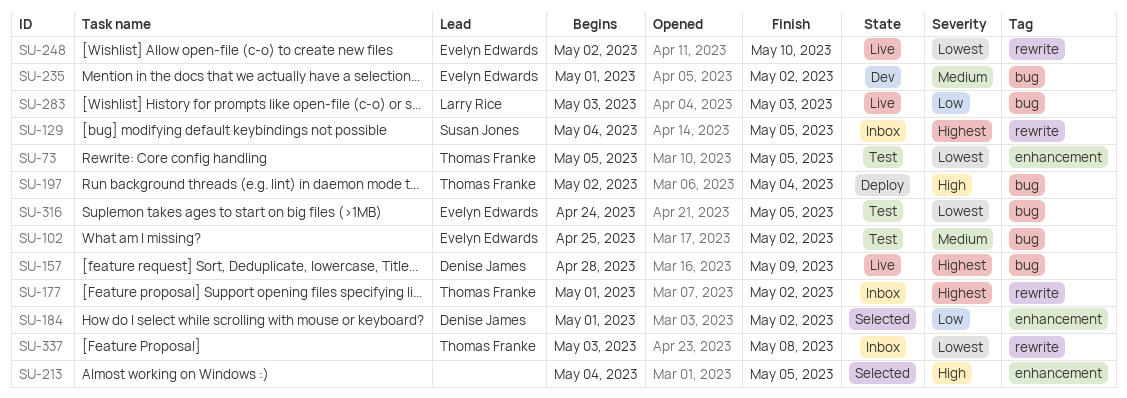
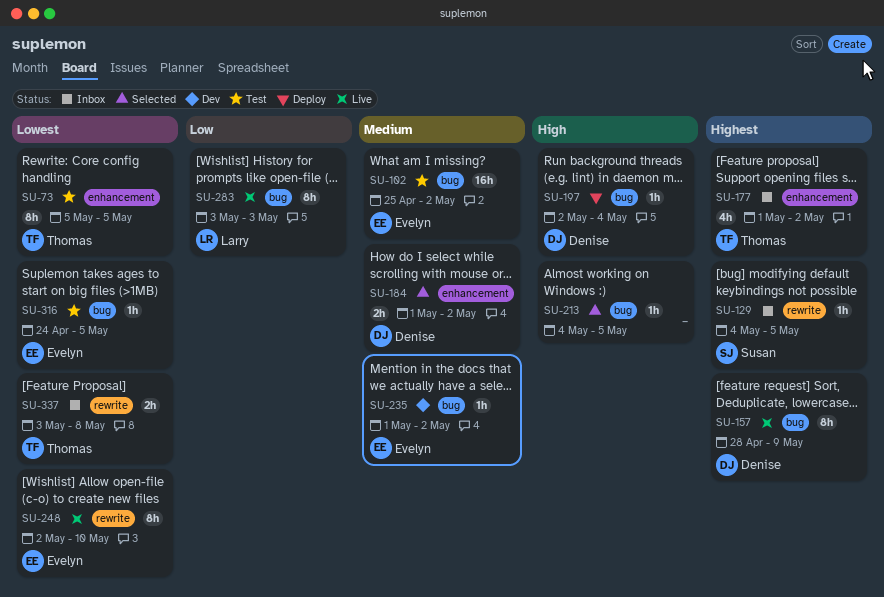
SU-177, label: rewrite -> enhancement
SU-184, priority: Low -> Medium
SU-197, owner: Thomas Franke -> Denise James
SU-213, label: enhancement -> bug

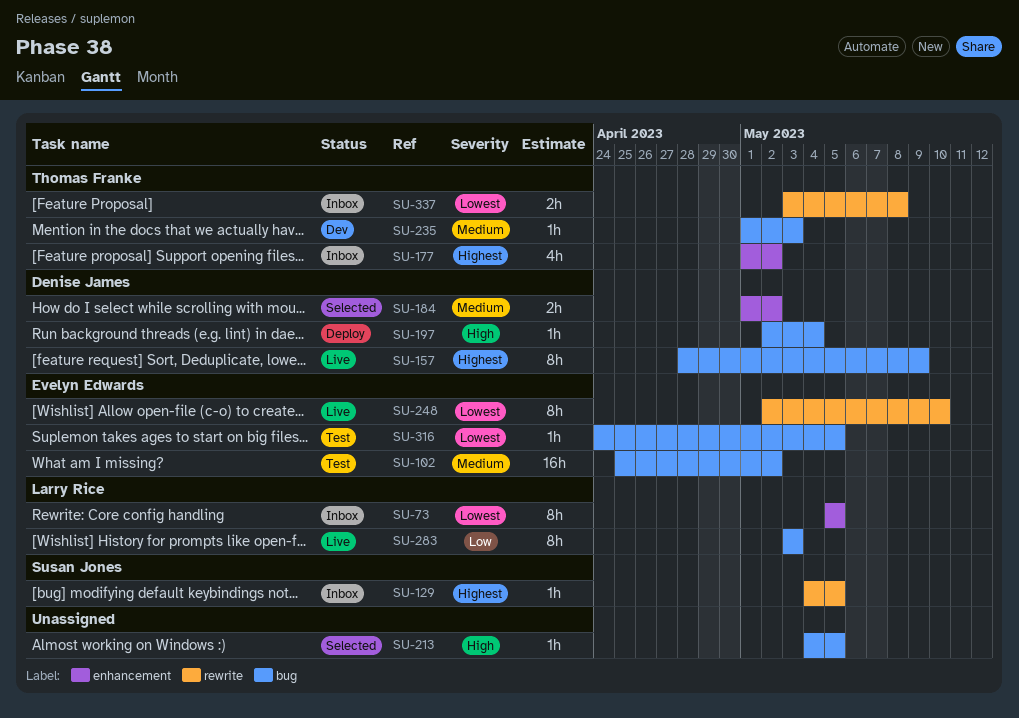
SU-73, status: Test -> Inbox
SU-73, owner: Thomas Franke -> Larry Rice
SU-235, owner: Evelyn Edwards -> Thomas Franke
SU-235, due: May 2 -> May 3

